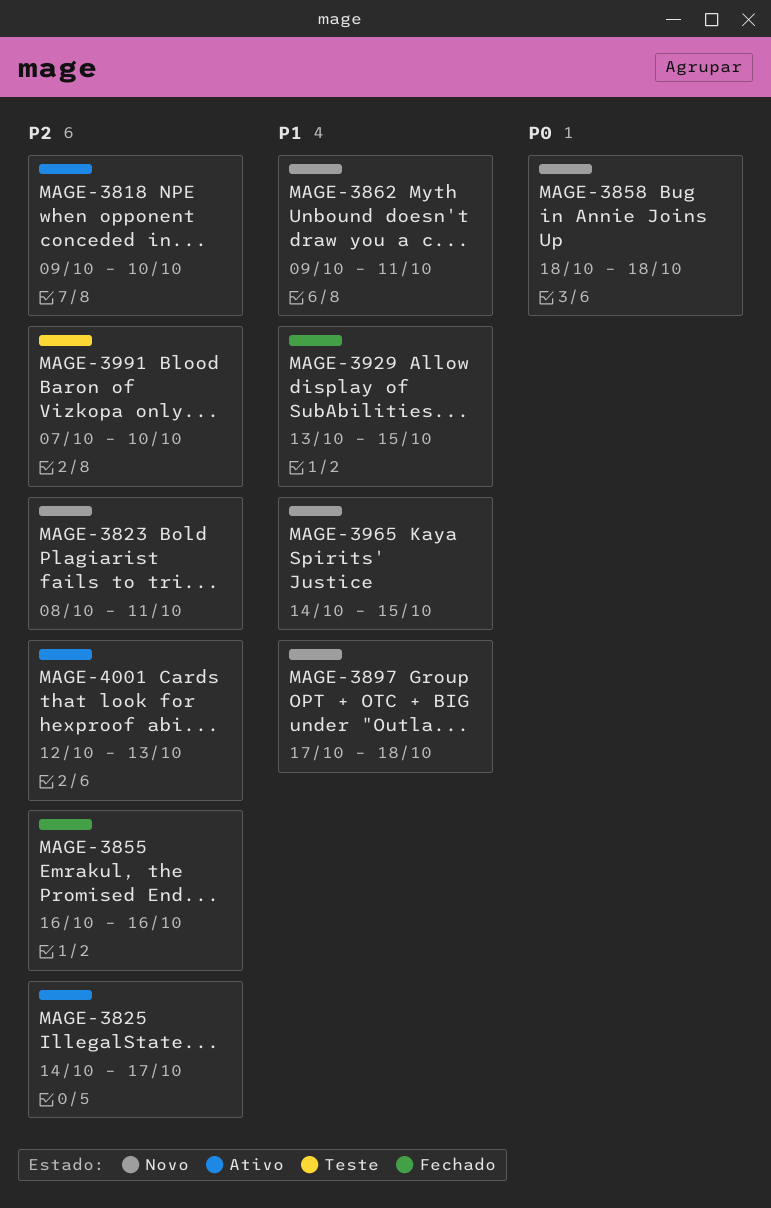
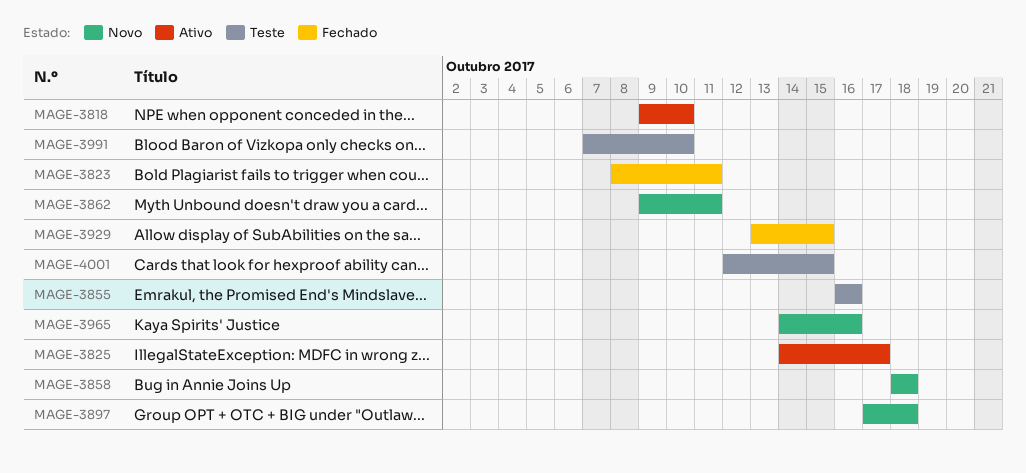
MAGE-3823, status: Novo -> Fechado
MAGE-3855, status: Fechado -> Teste
MAGE-3965, due: Oct 15 -> Oct 16
MAGE-4001, status: Ativo -> Teste
MAGE-4001, due: Oct 13 -> Oct 15

